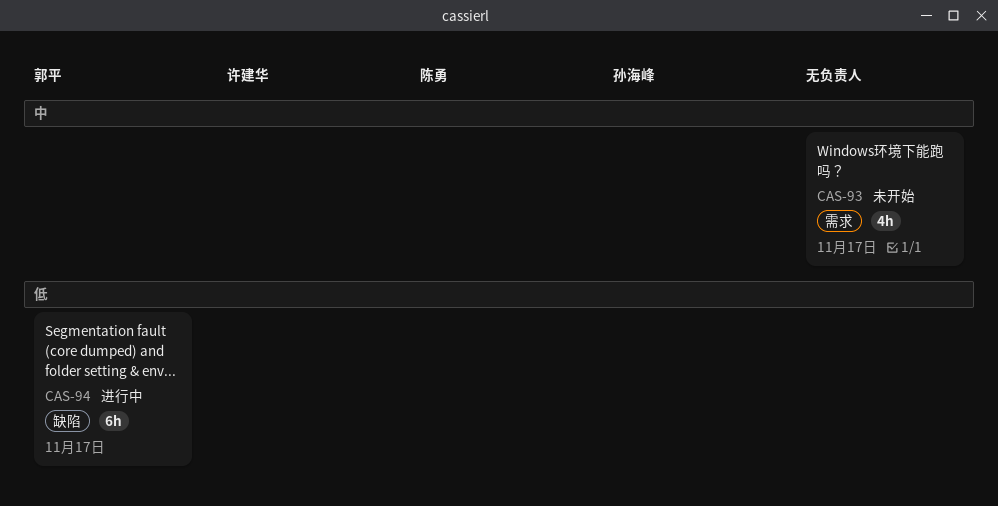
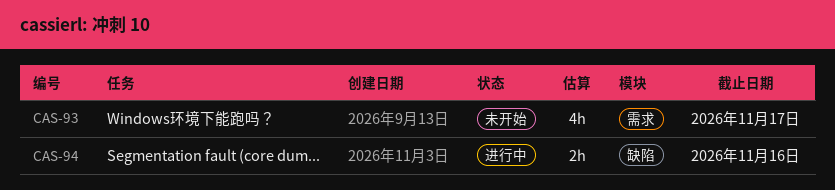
CAS-94, estimate: 6h -> 2h
CAS-94, due: Nov 17 -> Nov 16

